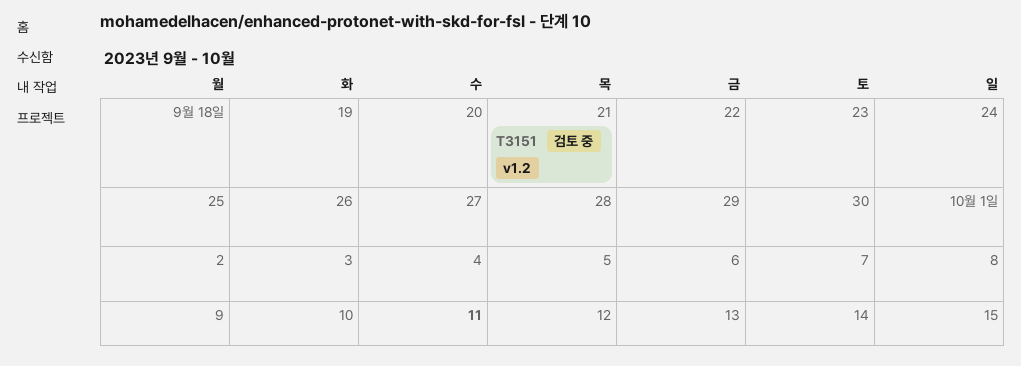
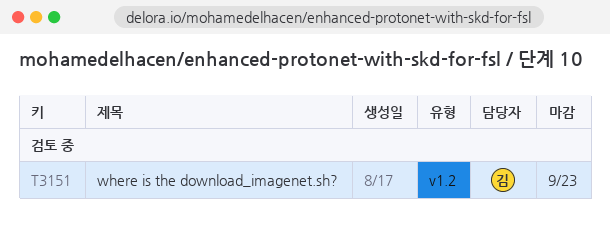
T3151, due: Sep 21 -> Sep 23

